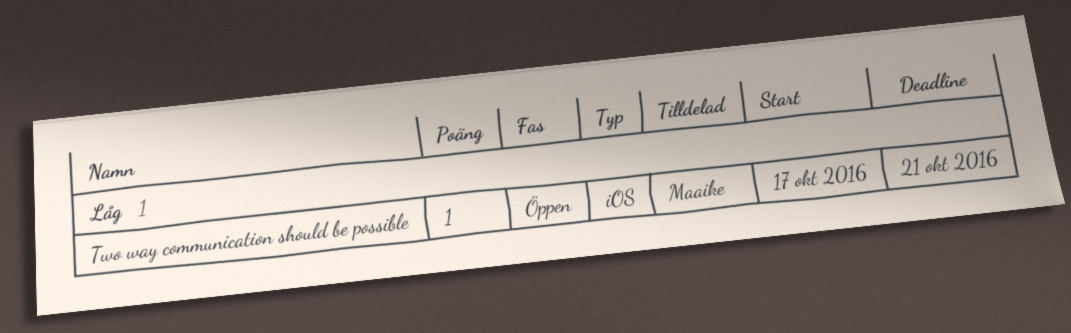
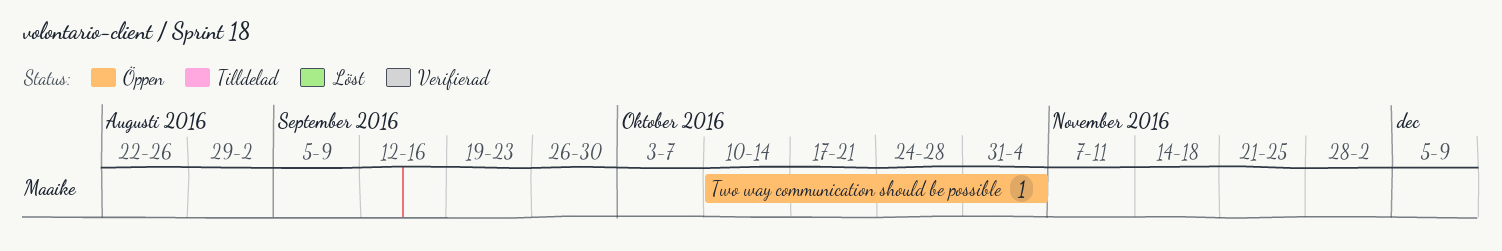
Two way communication should be possible, start: Oct 17 -> Oct 10
Two way communication should be possible, due: Oct 21 -> Nov 4

